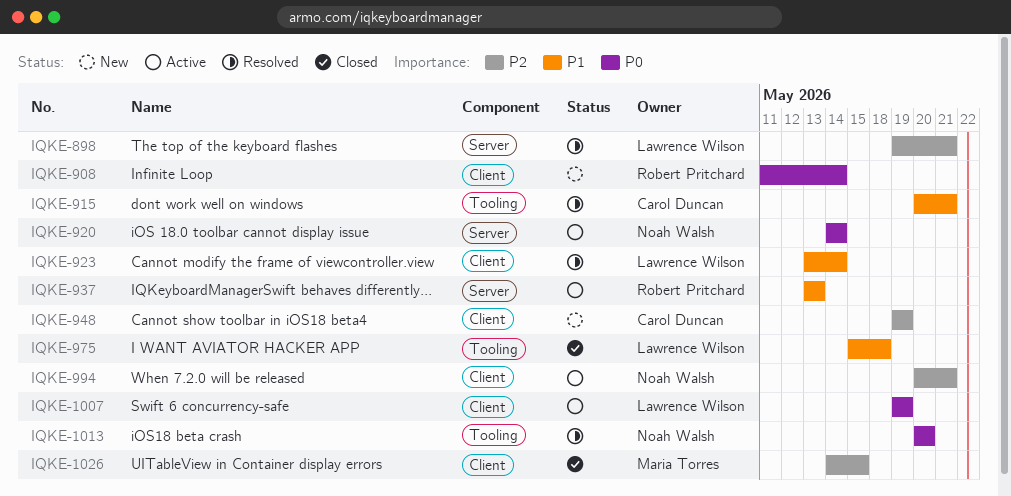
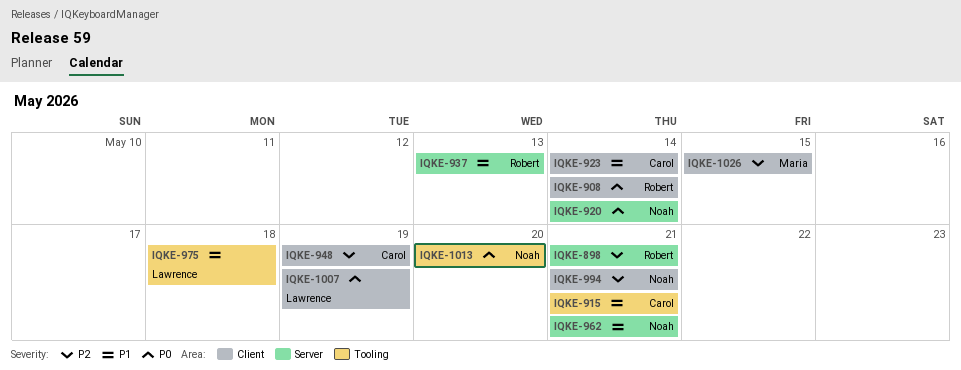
IQKE-898, owner: Lawrence Wilson -> Robert Pritchard
IQKE-923, owner: Lawrence Wilson -> Carol Duncan
IQKE-962: none -> present

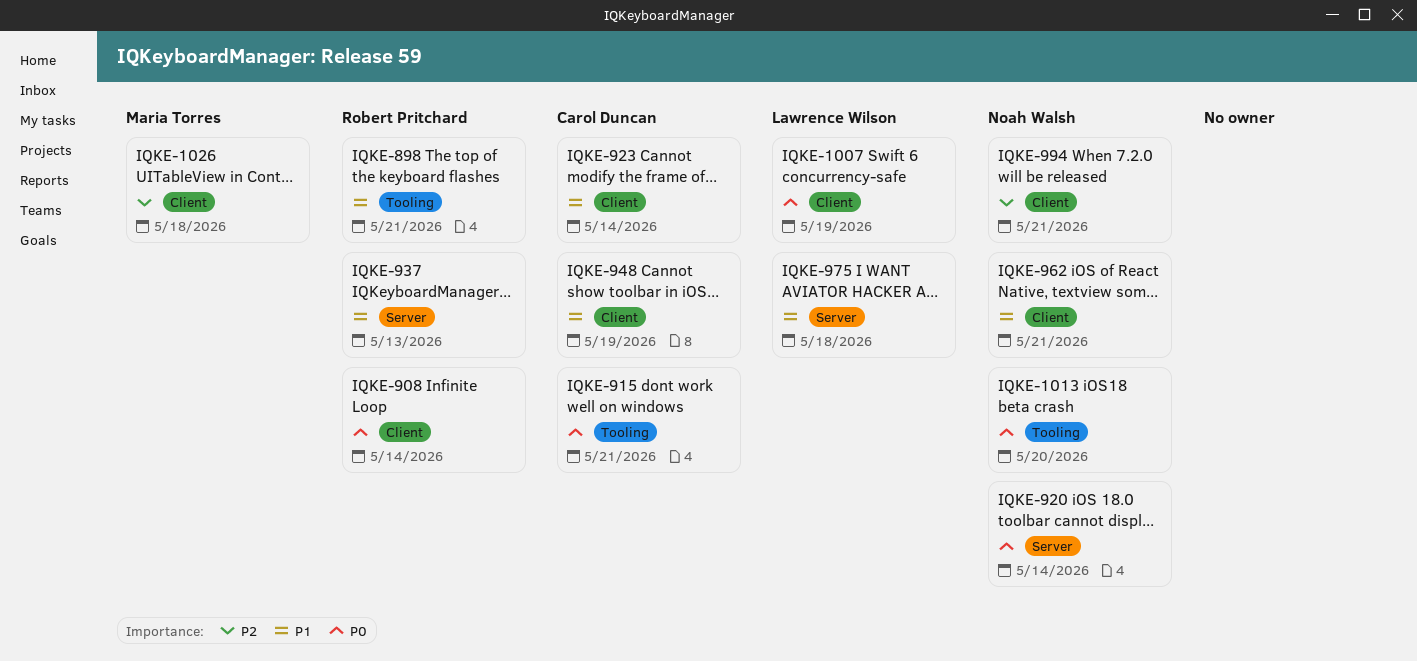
IQKE-898, priority: P2 -> P1
IQKE-898, label: Server -> Tooling
IQKE-915, priority: P1 -> P0
IQKE-948, priority: P2 -> P1
IQKE-962, label: Server -> Client
IQKE-975, label: Tooling -> Server
IQKE-1026, due: May 15 -> May 18

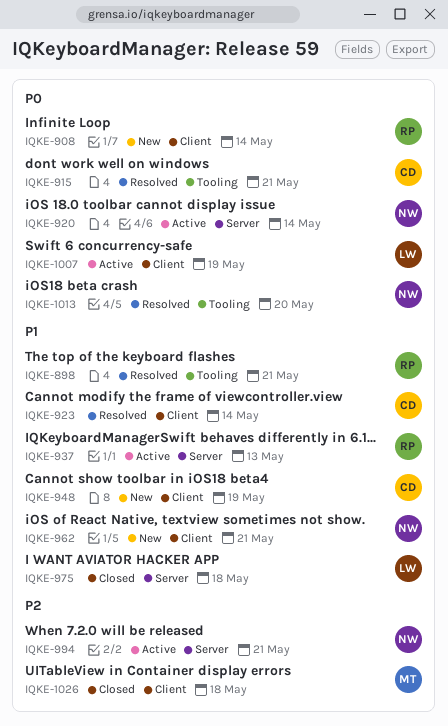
IQKE-994, label: Client -> Server

